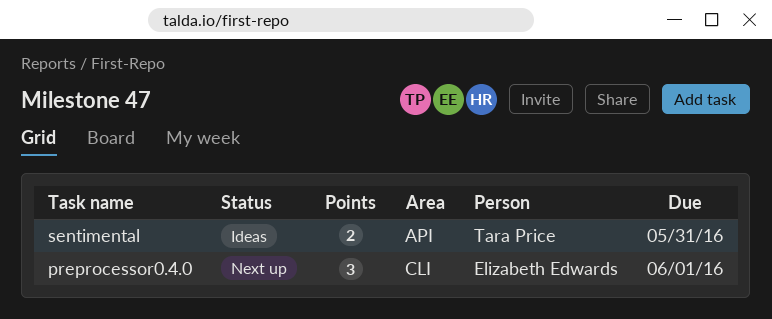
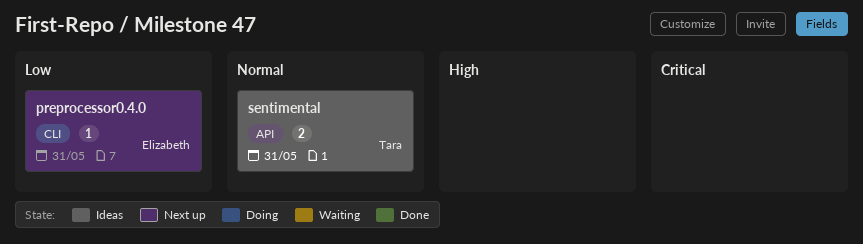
preprocessor0.4.0, estimate: 3 -> 1
preprocessor0.4.0, due: Jun 1 -> May 31

